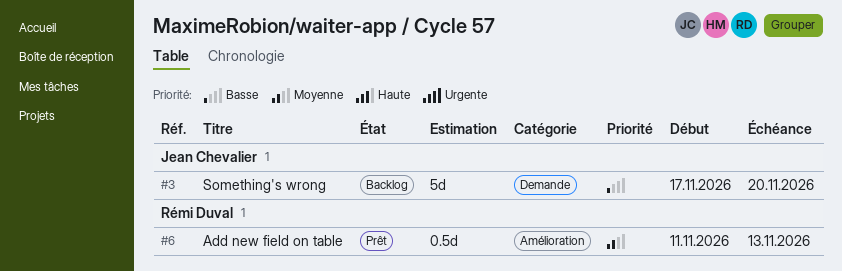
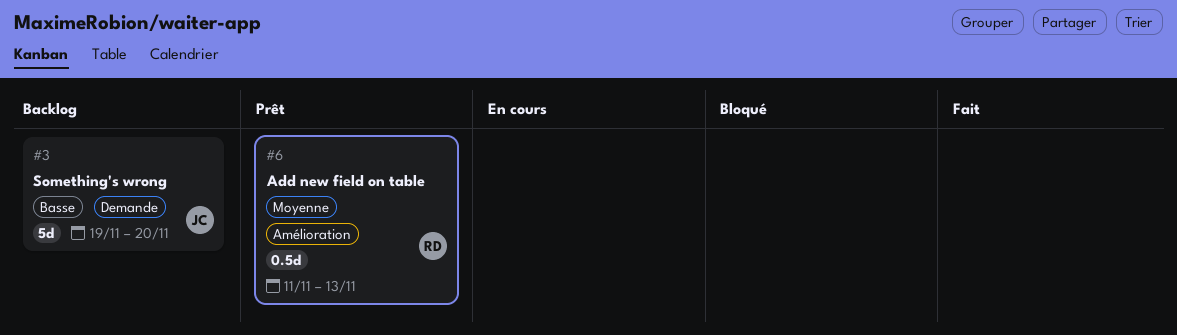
#3, start: Nov 17 -> Nov 19

